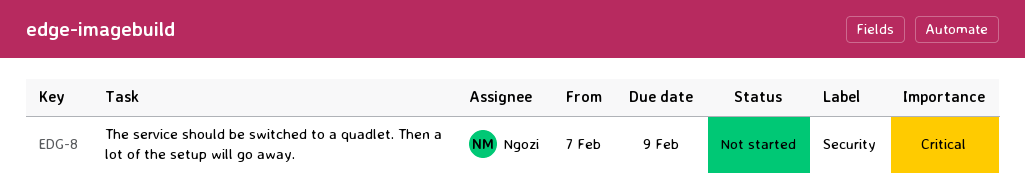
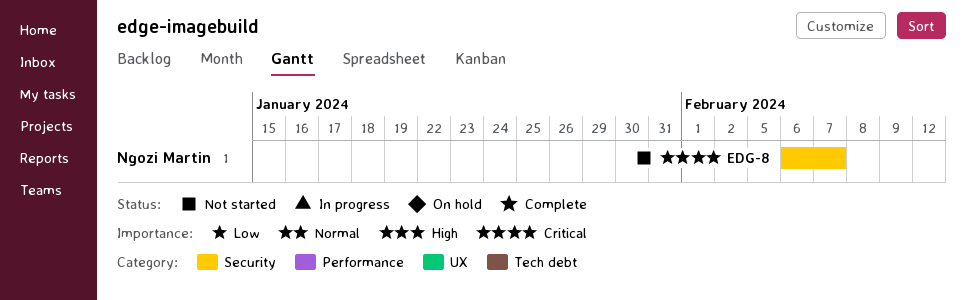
EDG-8, start: Feb 7 -> Feb 6
EDG-8, due: Feb 9 -> Feb 7

